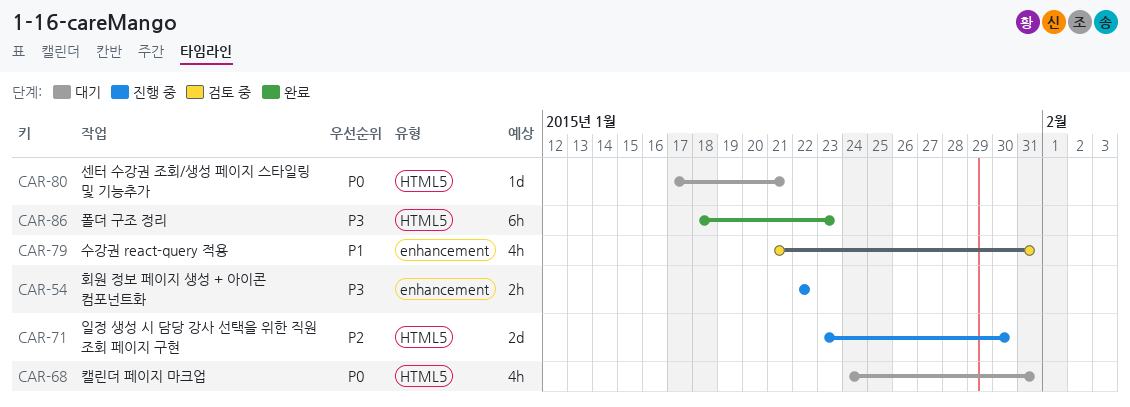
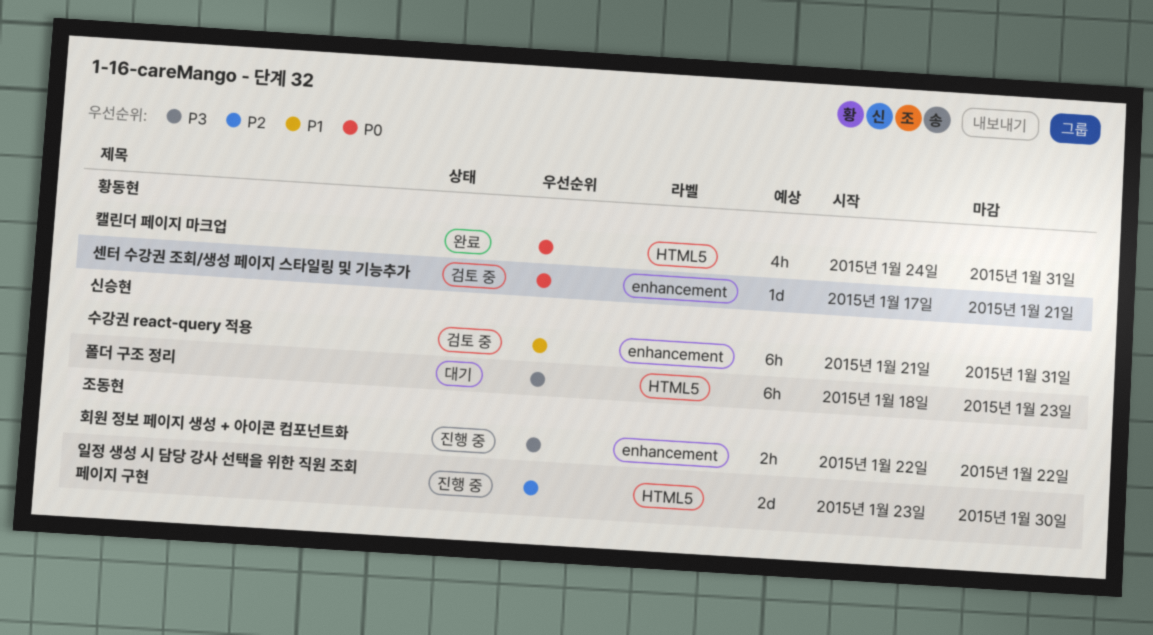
센터 수강권 조회/생성 페이지 스타일링 및 기능추가, status: 대기 -> 검토 중
센터 수강권 조회/생성 페이지 스타일링 및 기능추가, label: HTML5 -> enhancement
수강권 react-query 적용, estimate: 4h -> 6h
캘린더 페이지 마크업, status: 대기 -> 완료
폴더 구조 정리, status: 완료 -> 대기

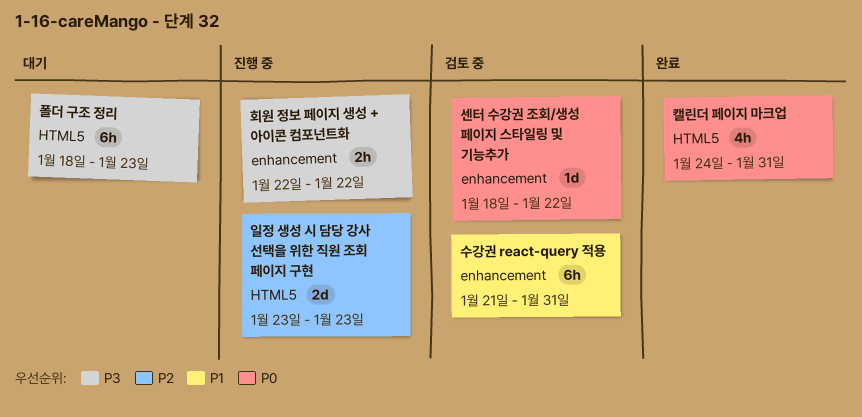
센터 수강권 조회/생성 페이지 스타일링 및 기능추가, start: Jan 17 -> Jan 18
센터 수강권 조회/생성 페이지 스타일링 및 기능추가, due: Jan 21 -> Jan 22
일정 생성 시 담당 강사 선택을 위한 직원 조회 페이지 구현, due: Jan 30 -> Jan 23

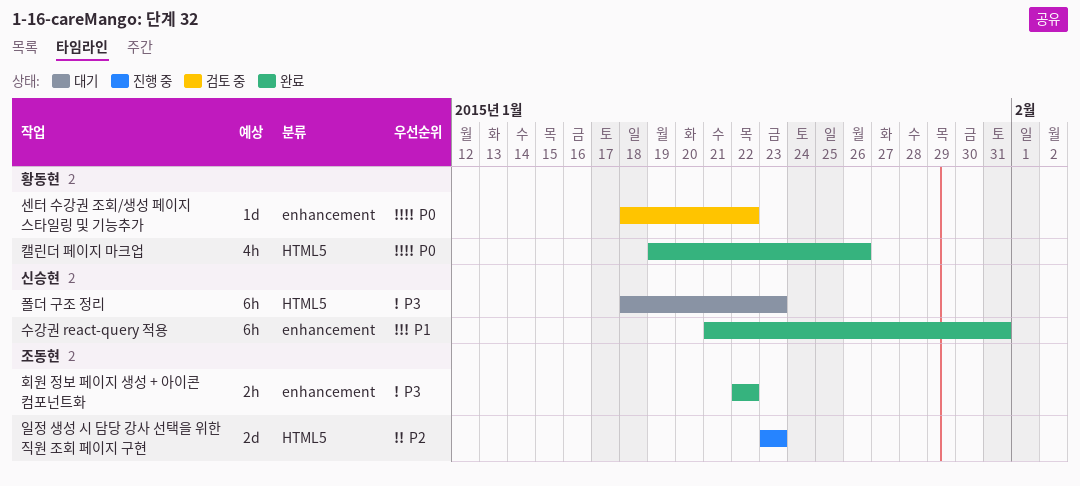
수강권 react-query 적용, status: 검토 중 -> 완료
캘린더 페이지 마크업, start: Jan 24 -> Jan 19
캘린더 페이지 마크업, due: Jan 31 -> Jan 26
회원 정보 페이지 생성 + 아이콘 컴포넌트화, status: 진행 중 -> 완료

